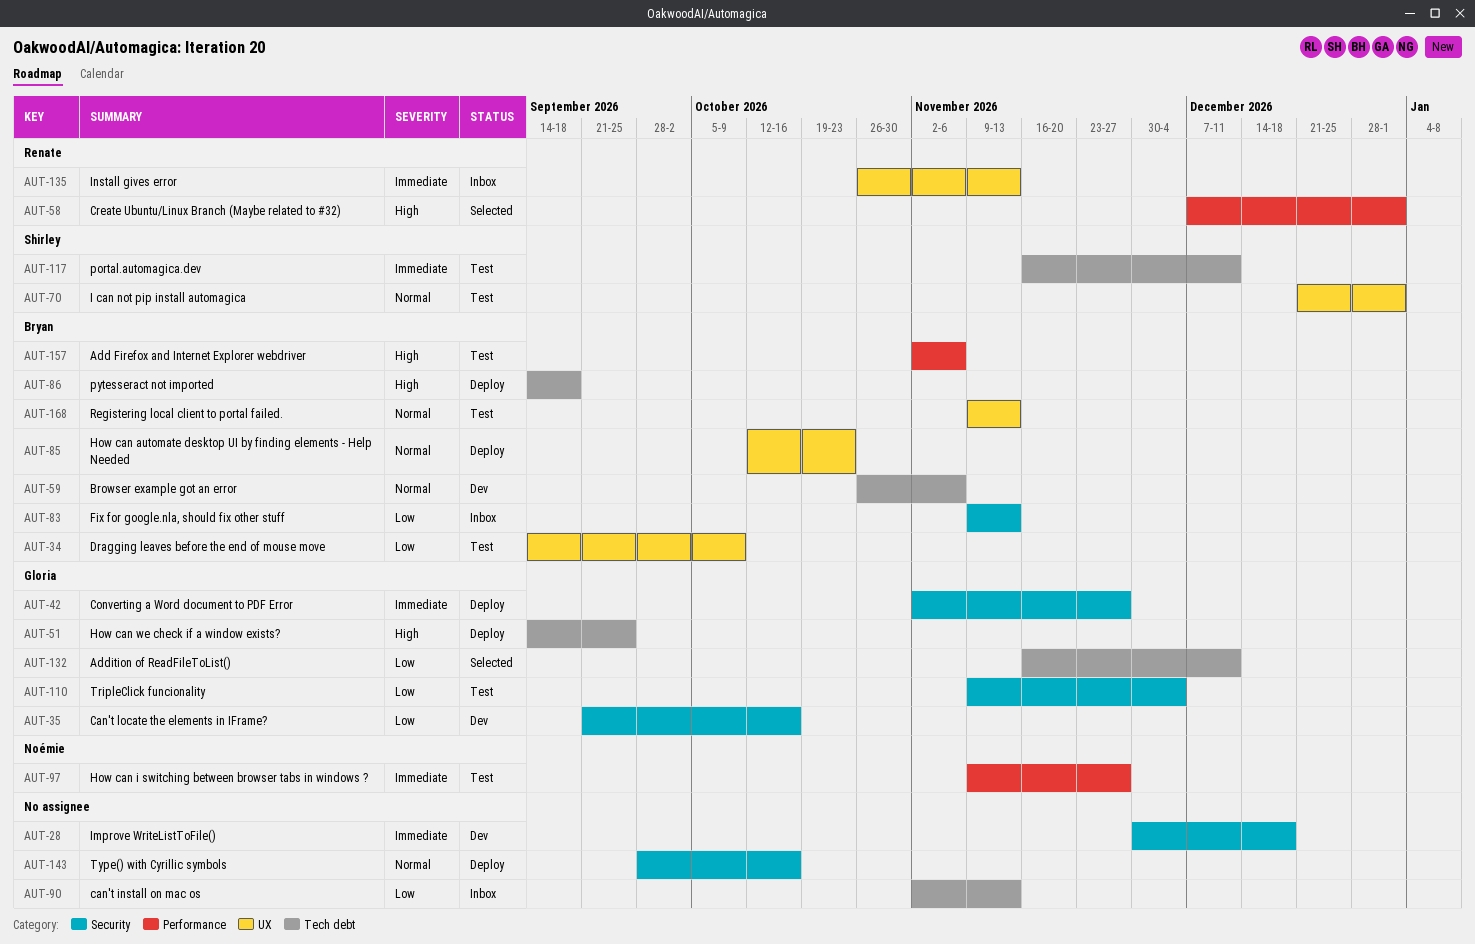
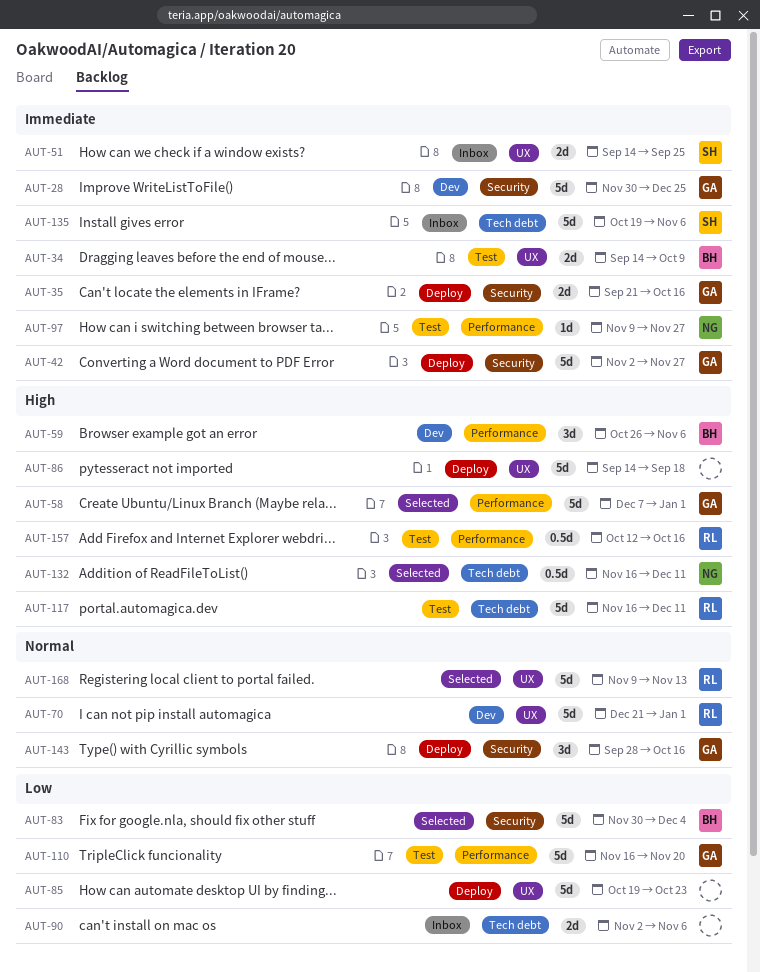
AUT-28, owner: none -> Gloria
AUT-28, due: Dec 18 -> Dec 25
AUT-34, priority: Low -> Immediate
AUT-35, status: Dev -> Deploy
AUT-35, priority: Low -> Immediate
AUT-51, status: Deploy -> Inbox
AUT-51, owner: Gloria -> Shirley
AUT-51, priority: High -> Immediate
AUT-51, label: Tech debt -> UX
AUT-58, owner: Renate -> Gloria
AUT-59, priority: Normal -> High
AUT-59, label: Tech debt -> Performance
AUT-70, status: Test -> Dev
AUT-70, owner: Shirley -> Renate
AUT-83, status: Inbox -> Selected
AUT-83, start: Nov 9 -> Nov 30
AUT-83, due: Nov 13 -> Dec 4
AUT-85, owner: Bryan -> none
AUT-85, priority: Normal -> Low
AUT-85, start: Oct 12 -> Oct 19
AUT-86, owner: Bryan -> none
AUT-86, label: Tech debt -> UX
AUT-90, due: Nov 13 -> Nov 6
AUT-110, label: Security -> Performance
AUT-110, start: Nov 9 -> Nov 16
AUT-110, due: Dec 4 -> Nov 20
AUT-117, owner: Shirley -> Renate
AUT-117, priority: Immediate -> High
AUT-132, owner: Gloria -> Noémie
AUT-132, priority: Low -> High
AUT-135, owner: Renate -> Shirley
AUT-135, label: UX -> Tech debt
AUT-135, start: Oct 26 -> Oct 19
AUT-135, due: Nov 13 -> Nov 6
AUT-143, owner: none -> Gloria
AUT-157, owner: Bryan -> Renate
AUT-157, start: Nov 2 -> Oct 12
AUT-157, due: Nov 6 -> Oct 16
AUT-168, status: Test -> Selected
AUT-168, owner: Bryan -> Renate

